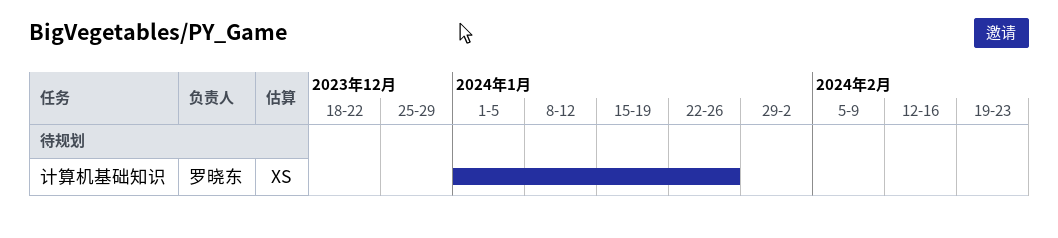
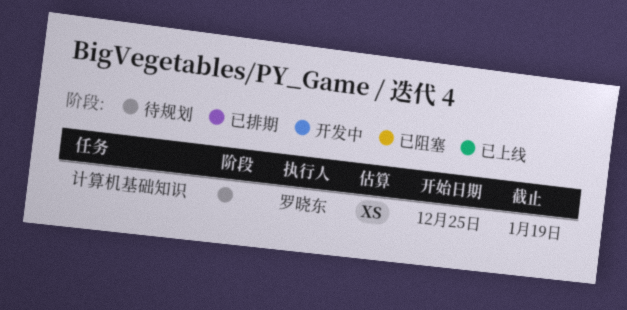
计算机基础知识, start: Jan 1 -> Dec 25
计算机基础知识, due: Jan 26 -> Jan 19

